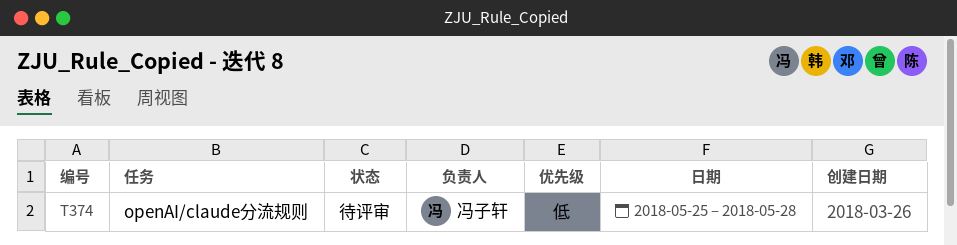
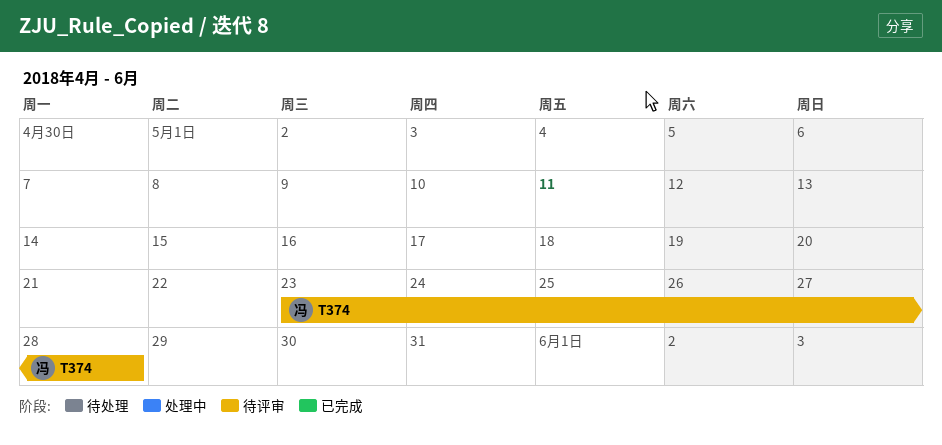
T374, start: May 25 -> May 23

